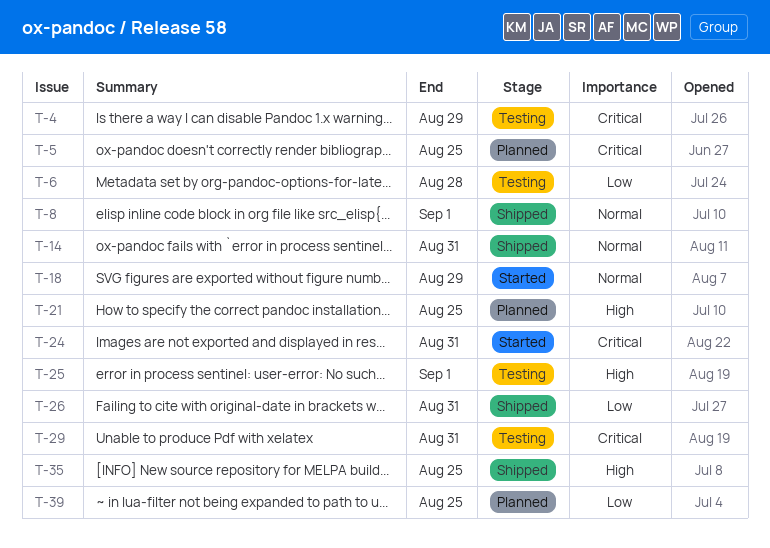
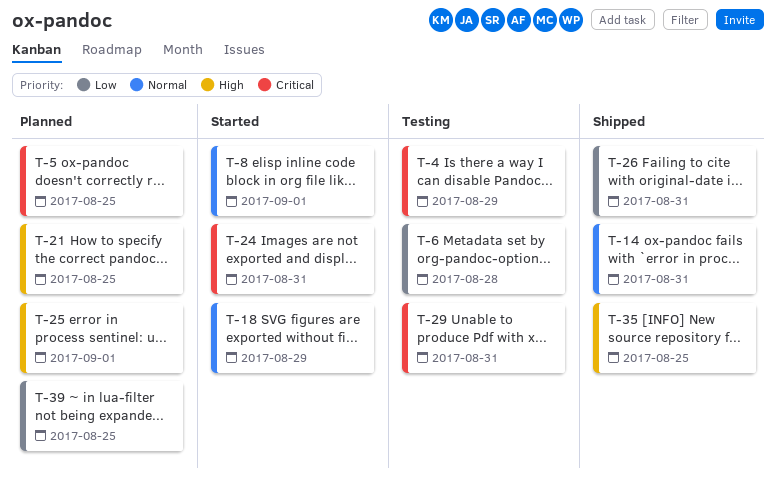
T-8, status: Shipped -> Started
T-25, status: Testing -> Planned

